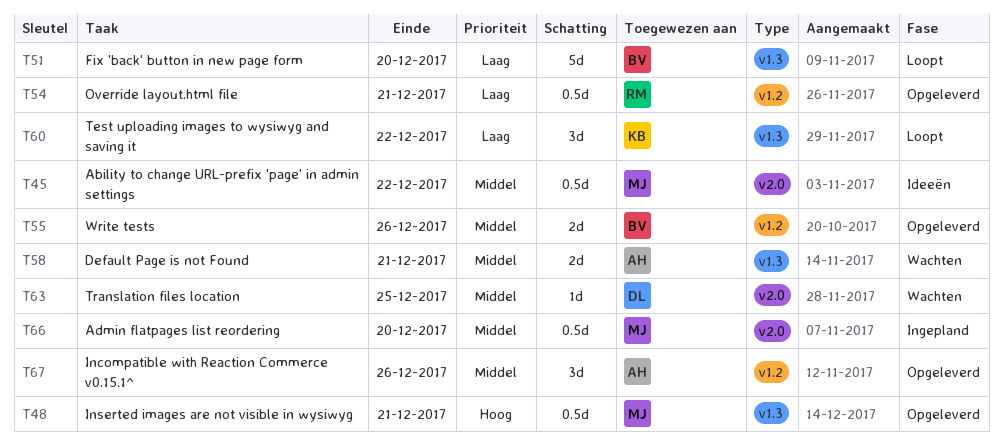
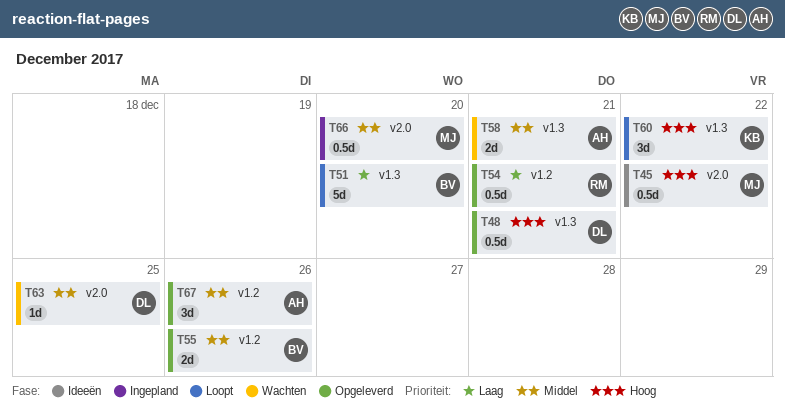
T45, priority: Middel -> Hoog
T48, owner: MJ -> DL
T60, priority: Laag -> Hoog

